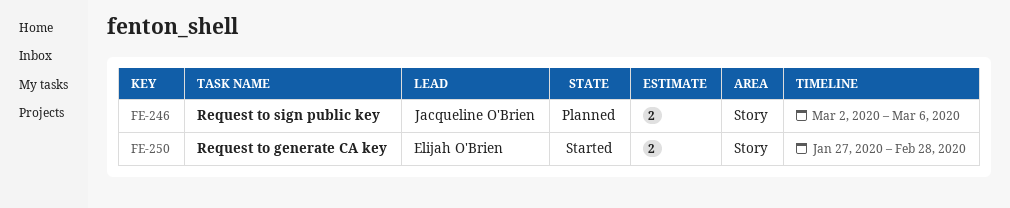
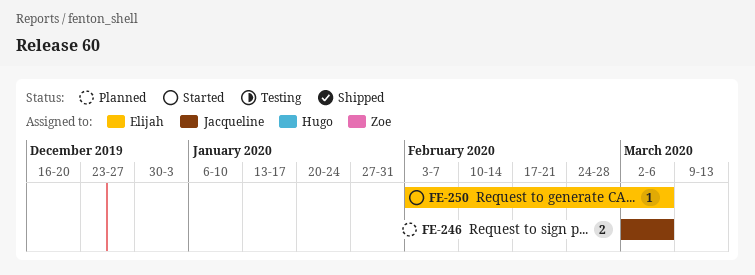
FE-250, estimate: 2 -> 1
FE-250, start: Jan 27 -> Feb 3
FE-250, due: Feb 28 -> Mar 6

